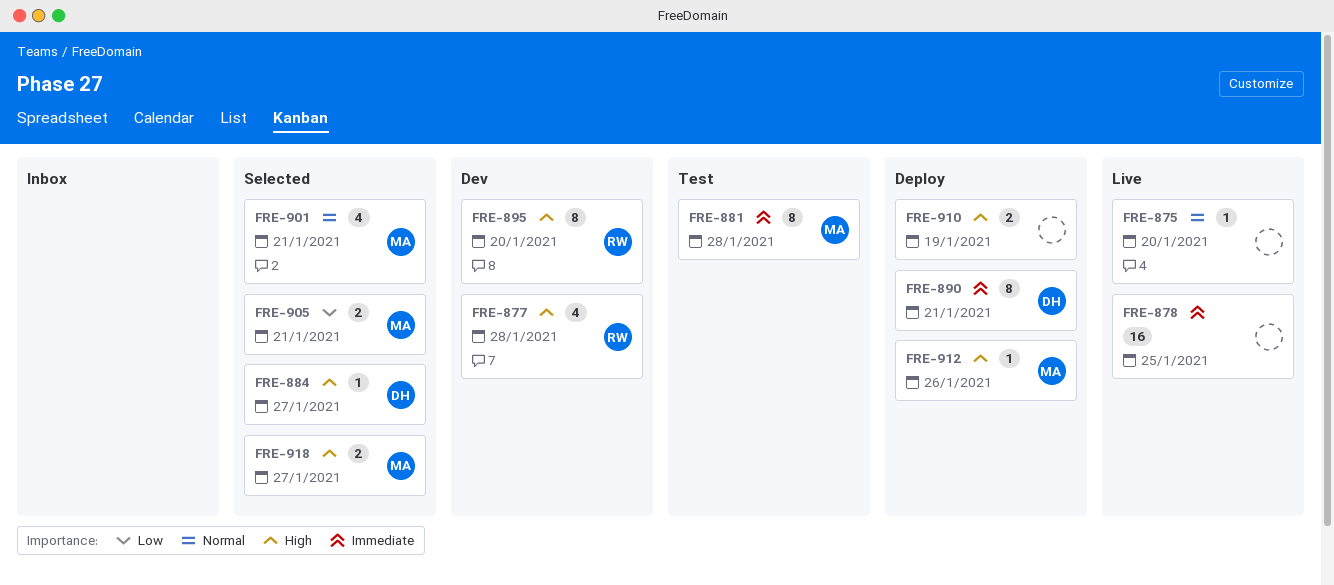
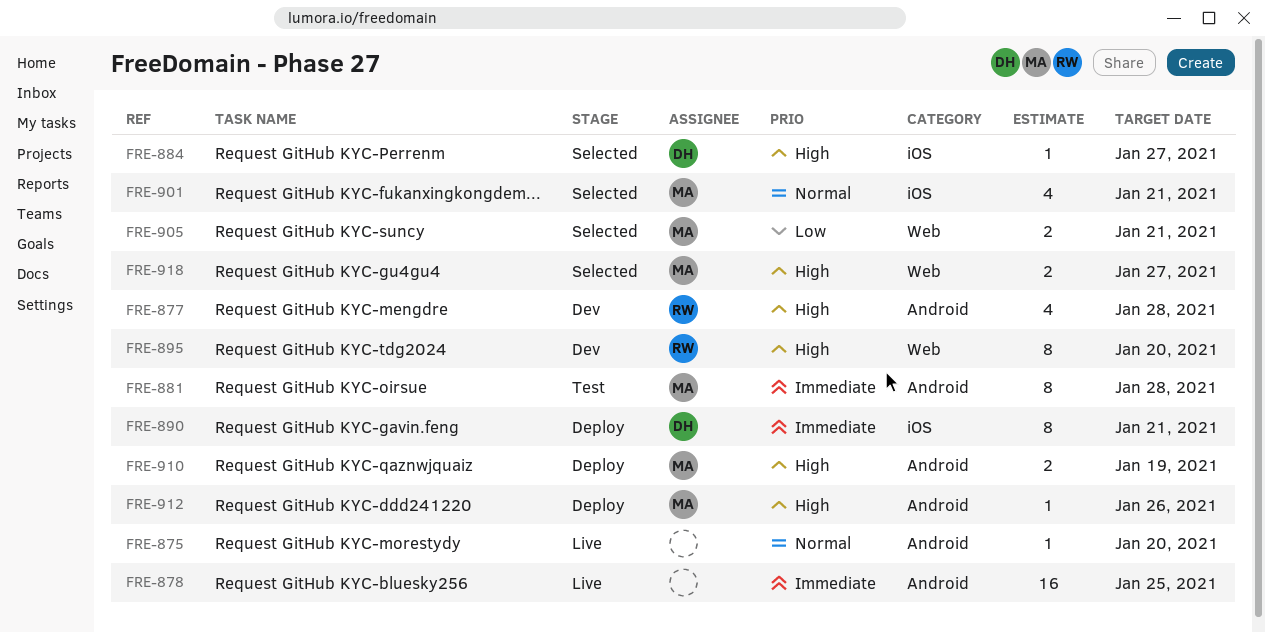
FRE-910, owner: none -> MA

